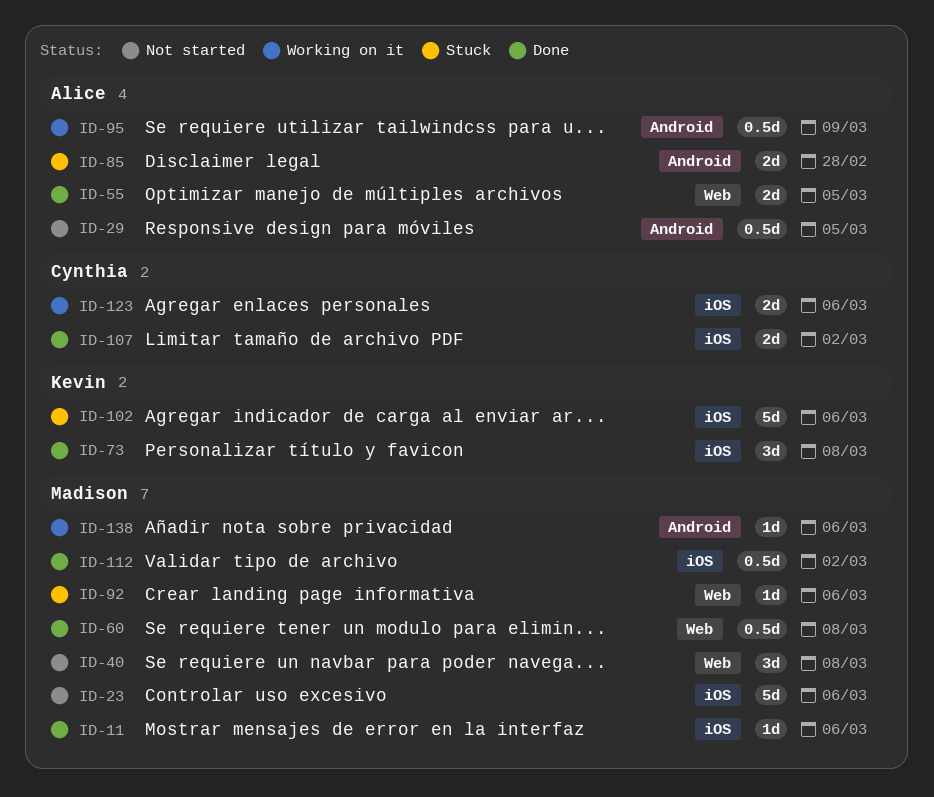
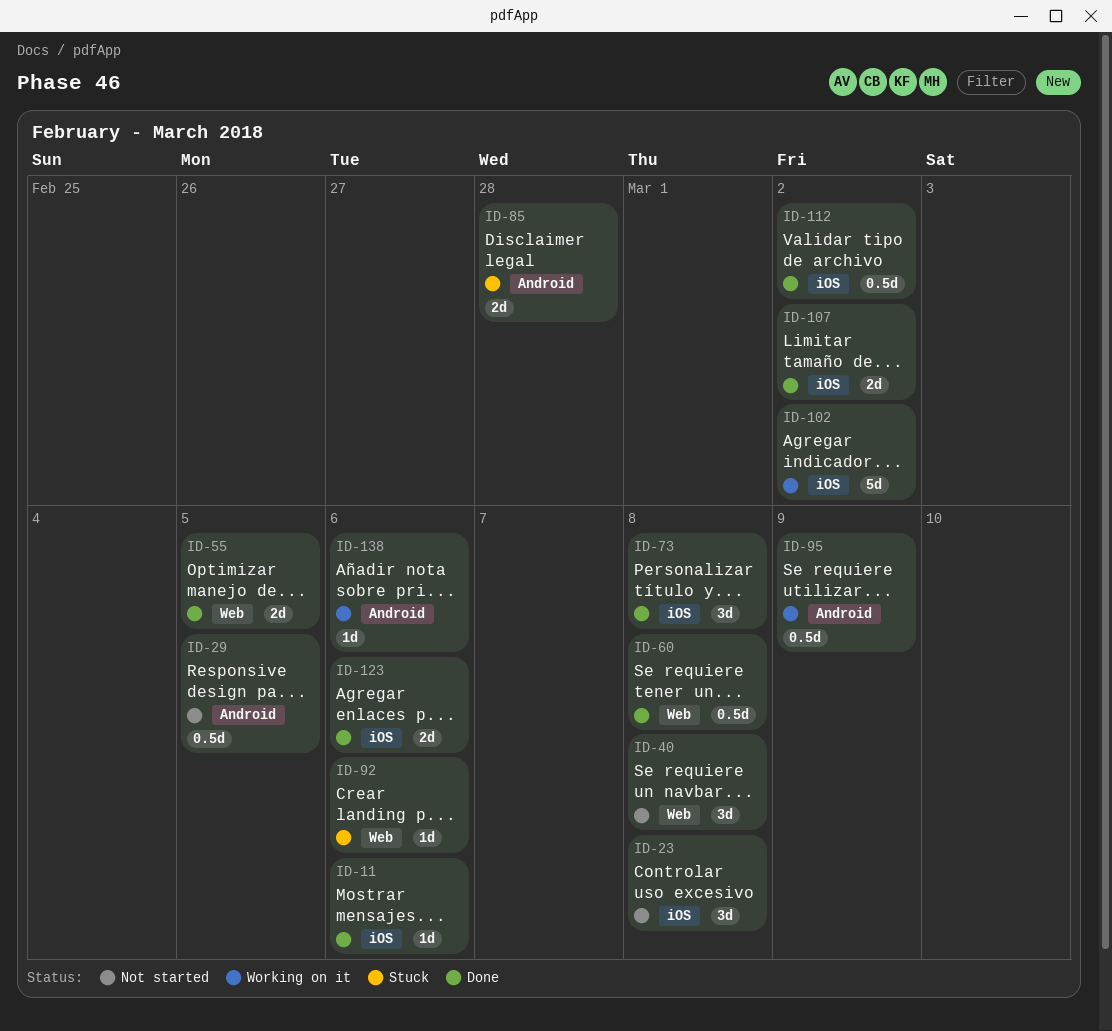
ID-23, estimate: 5d -> 3d
ID-23, due: Mar 6 -> Mar 8
ID-102, status: Stuck -> Working on it
ID-102, due: Mar 6 -> Mar 2
ID-123, status: Working on it -> Done

